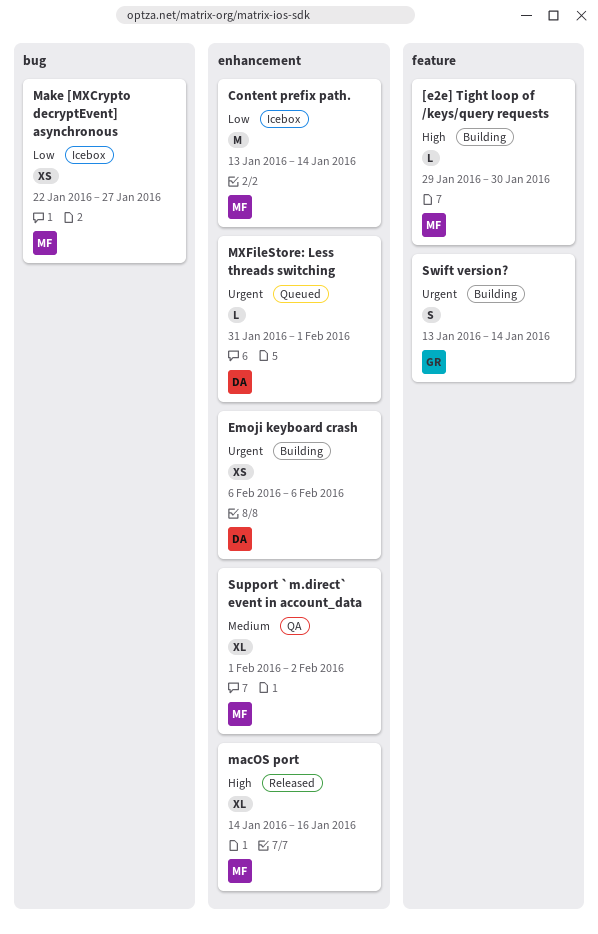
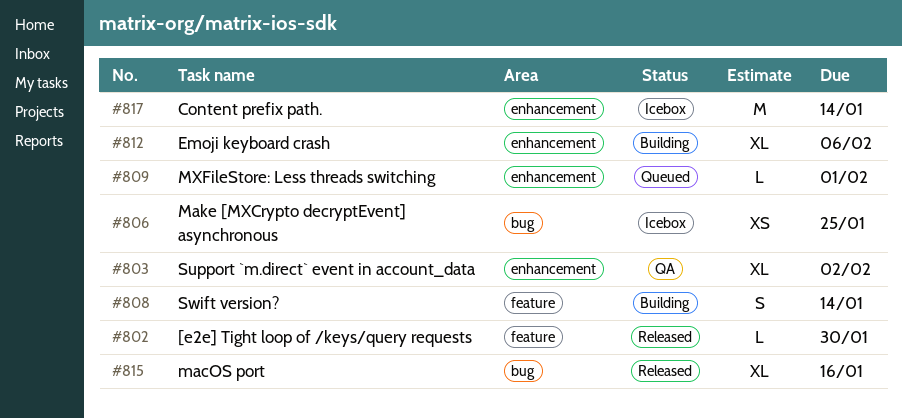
[e2e] Tight loop of /keys/query requests, status: Building -> Released
Emoji keyboard crash, estimate: XS -> XL
macOS port, label: enhancement -> bug
Make [MXCrypto decryptEvent] asynchronous, due: Jan 27 -> Jan 25

